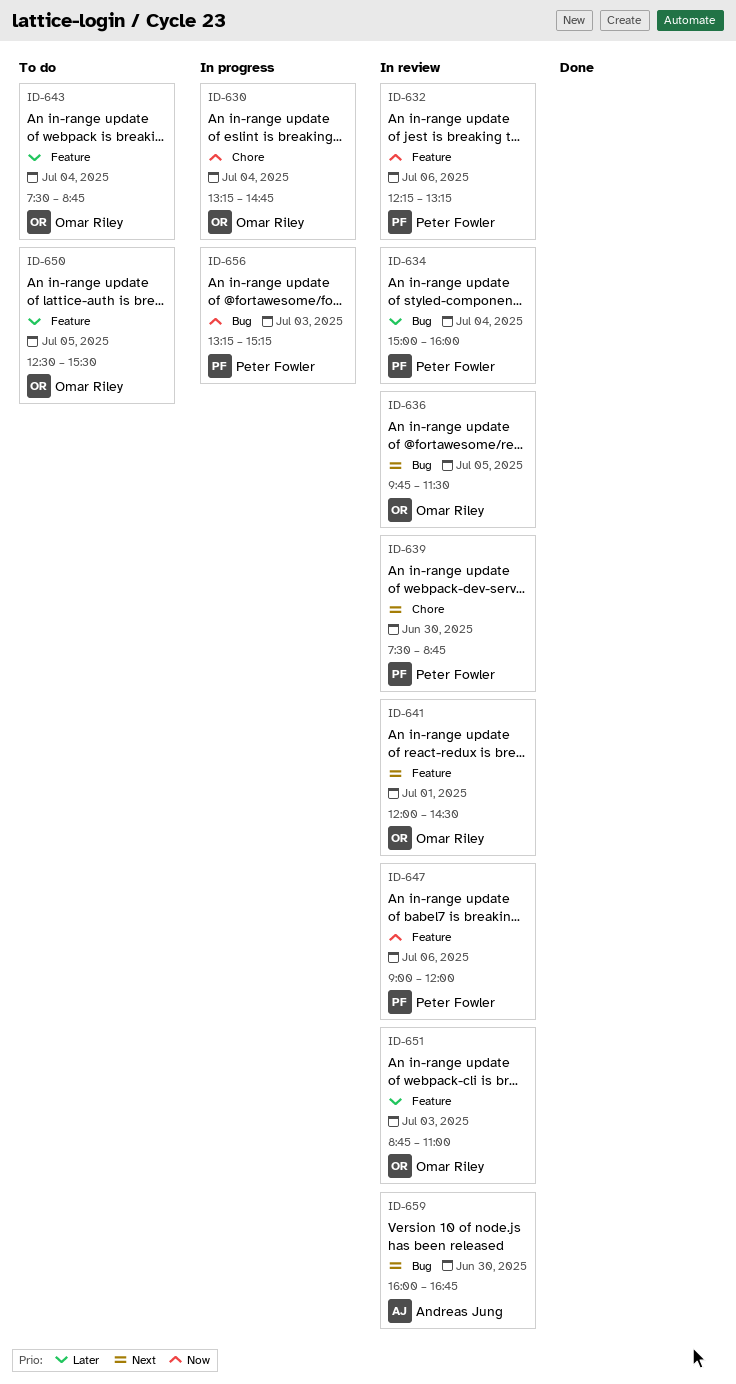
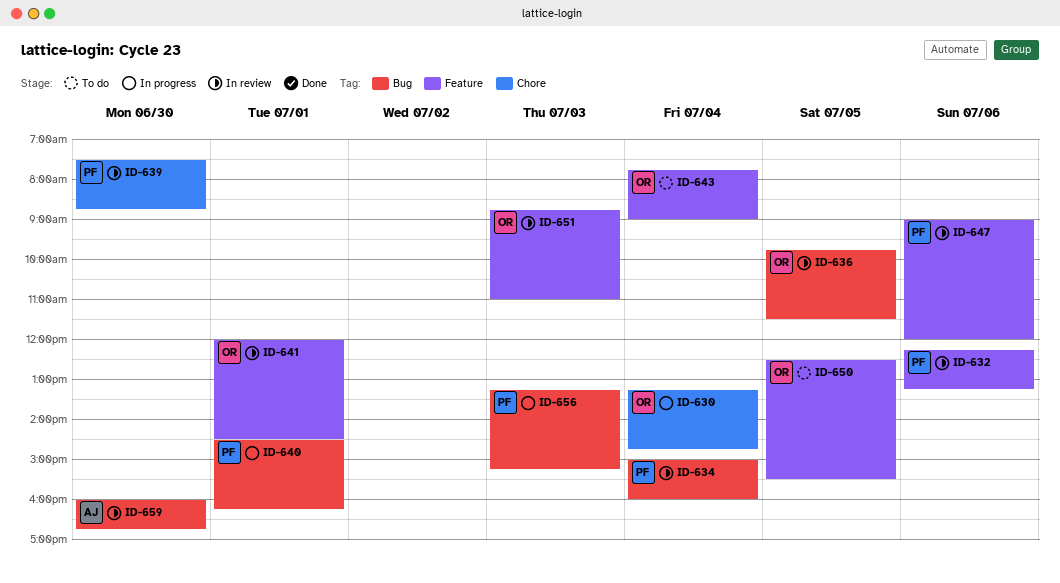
ID-640: none -> present
ID-643, begins: 07:30 -> 07:45
ID-643, ends: 08:45 -> 09:00

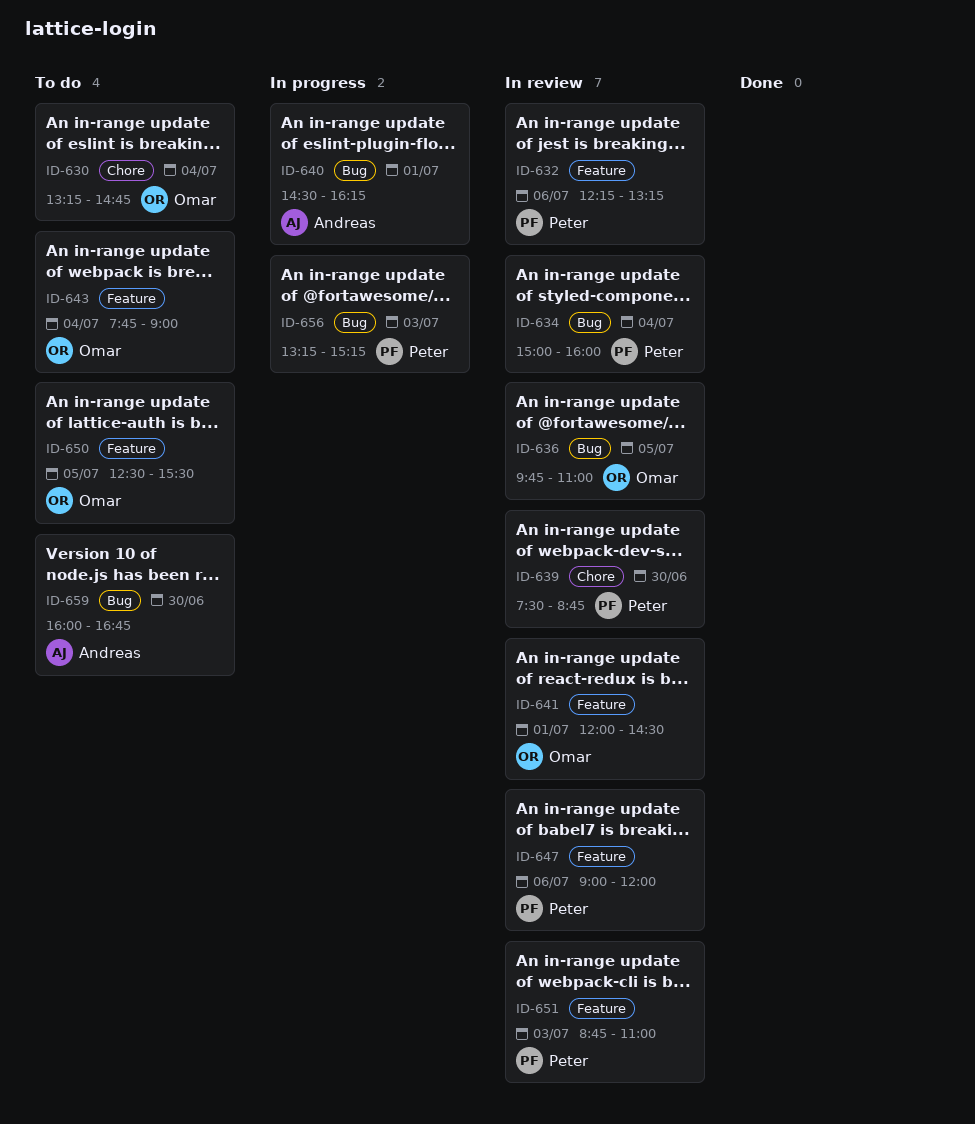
ID-630, status: In progress -> To do
ID-636, ends: 11:30 -> 11:00
ID-640, owner: Peter -> Andreas
ID-651, owner: Omar -> Peter
ID-659, status: In review -> To do

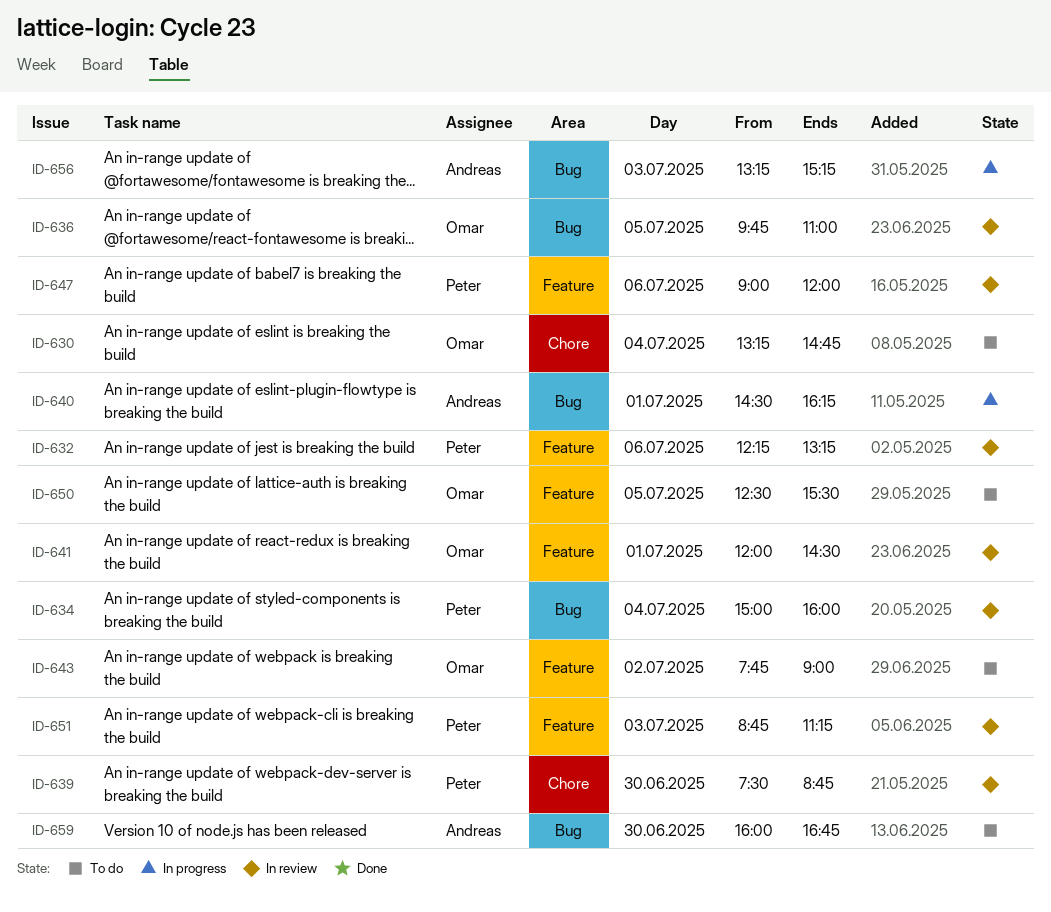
ID-643, day: Jul 4 -> Jul 2
ID-651, ends: 11:00 -> 11:15
ID-656, owner: Peter -> Andreas

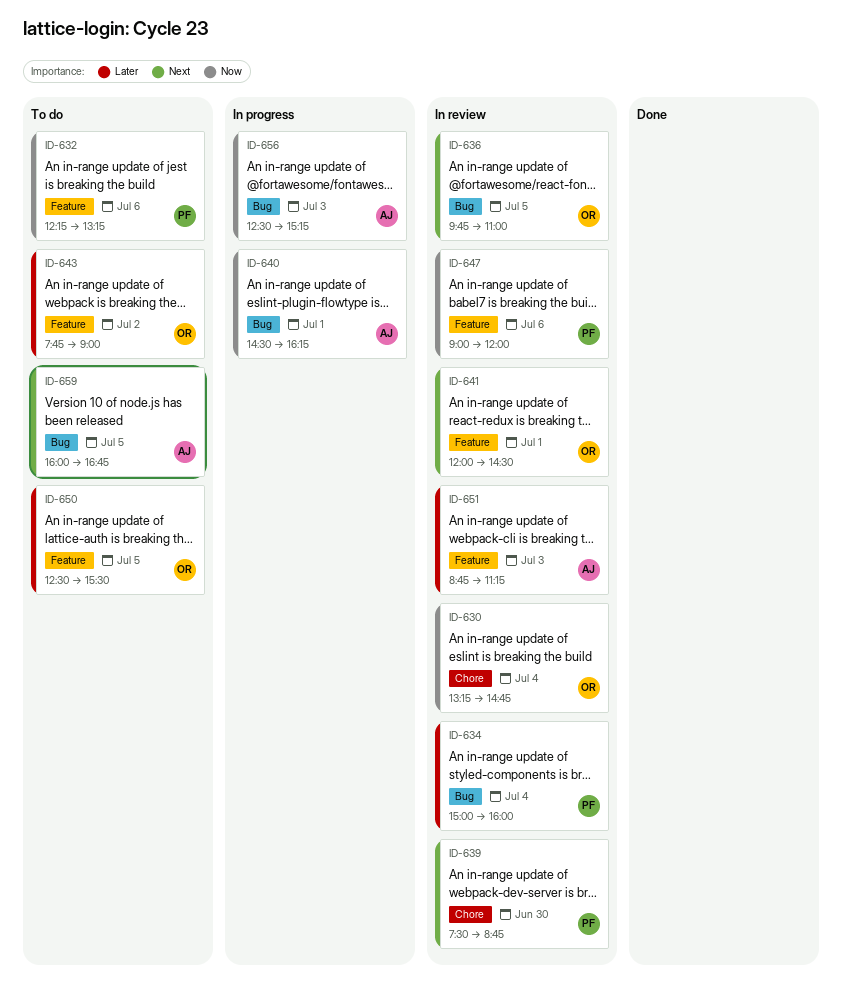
ID-630, status: To do -> In review
ID-632, status: In review -> To do
ID-651, owner: Peter -> Andreas
ID-656, begins: 13:15 -> 12:30
ID-659, day: Jun 30 -> Jul 5

